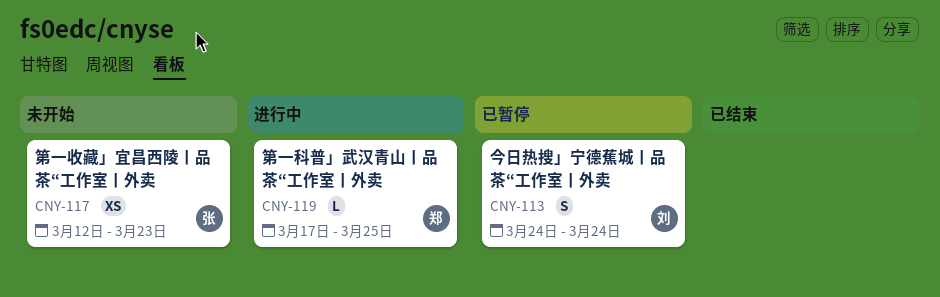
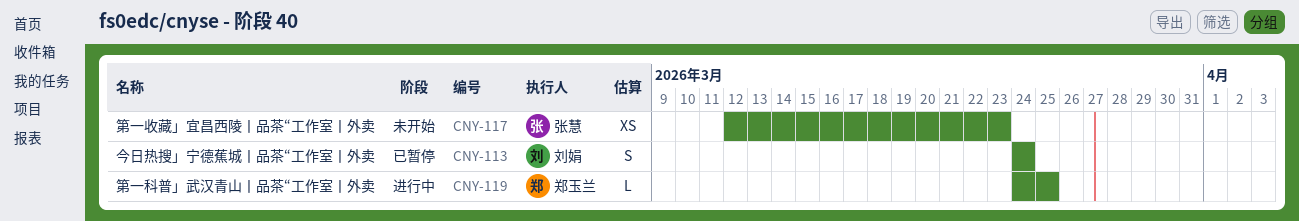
CNY-119, start: Mar 17 -> Mar 24

